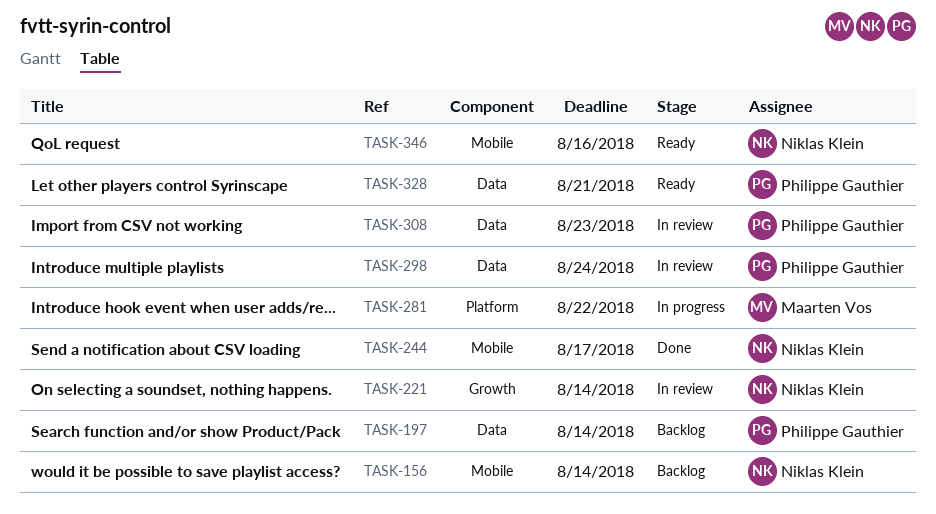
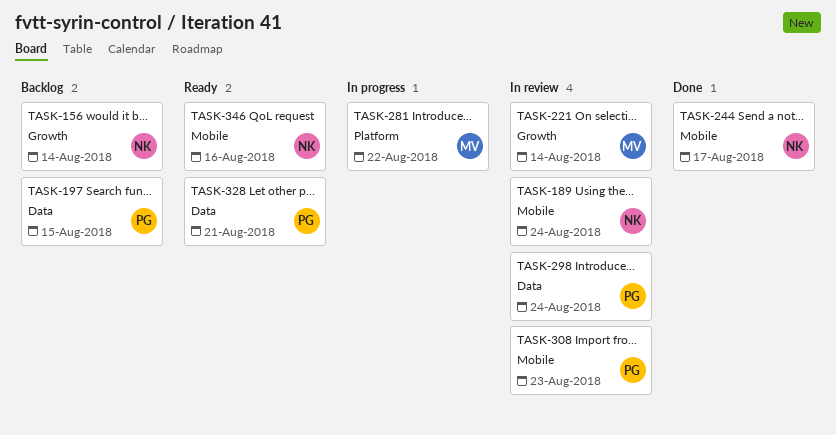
TASK-156, label: Mobile -> Growth
TASK-189: none -> present
TASK-197, due: Aug 14 -> Aug 15
TASK-221, owner: Niklas Klein -> Maarten Vos
TASK-308, label: Data -> Mobile

